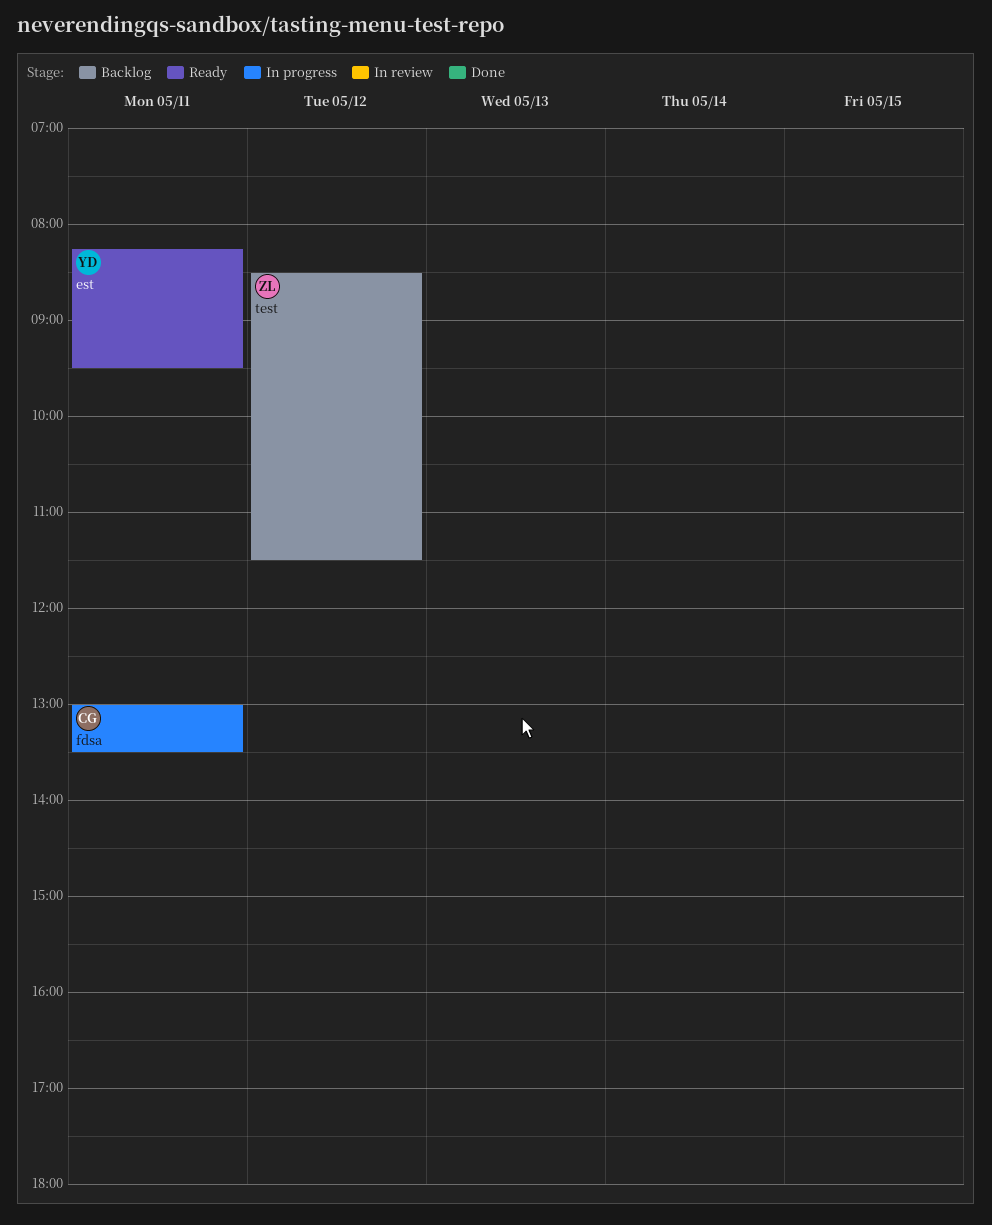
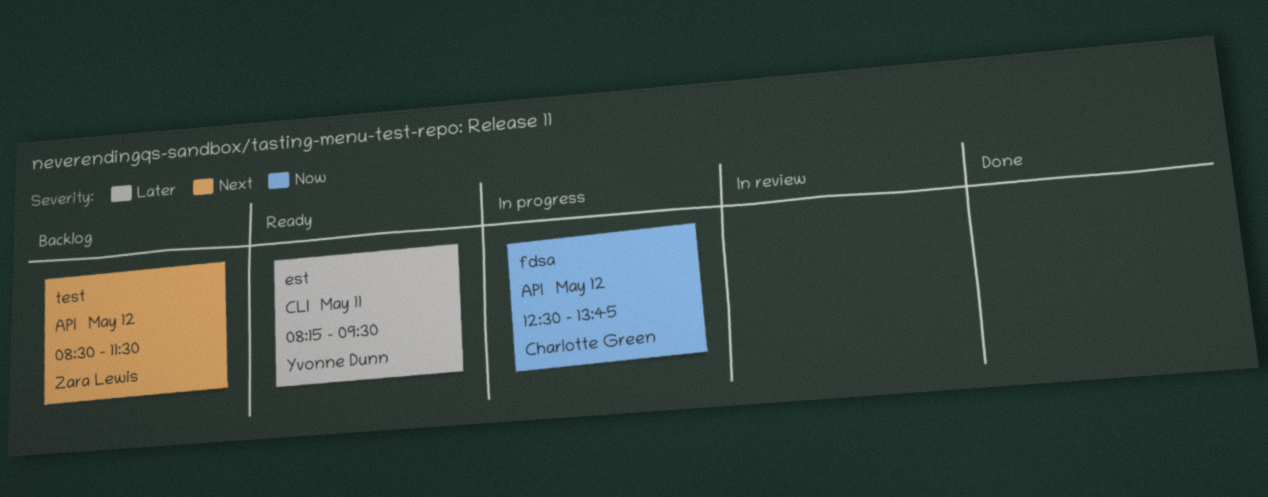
fdsa, day: May 11 -> May 12
fdsa, begins: 13:00 -> 12:30
fdsa, ends: 13:30 -> 13:45

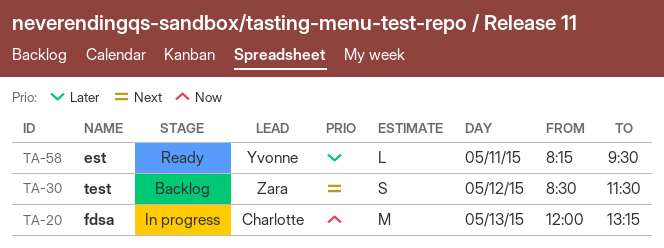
fdsa, day: May 12 -> May 13
fdsa, begins: 12:30 -> 12:00
fdsa, ends: 13:45 -> 13:15

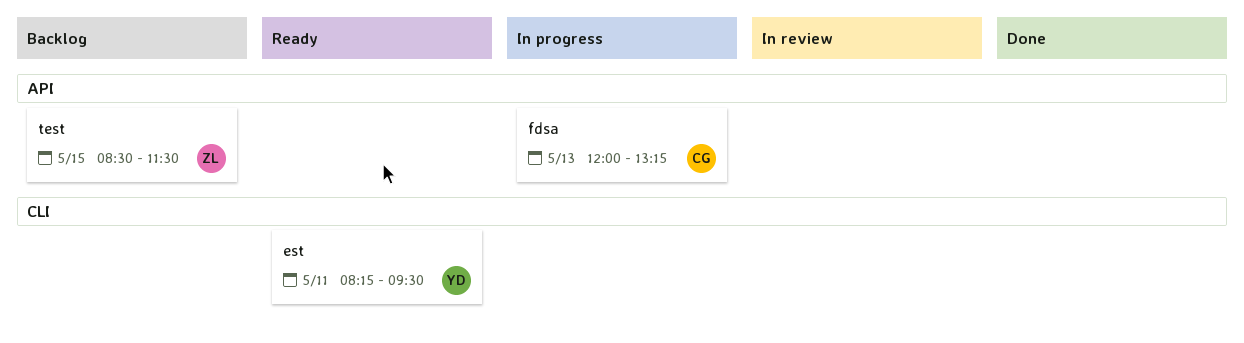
test, day: May 12 -> May 15

